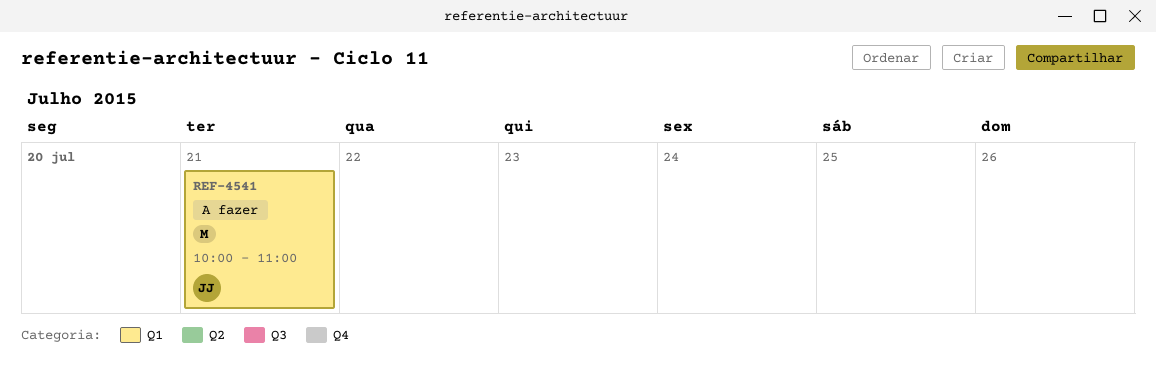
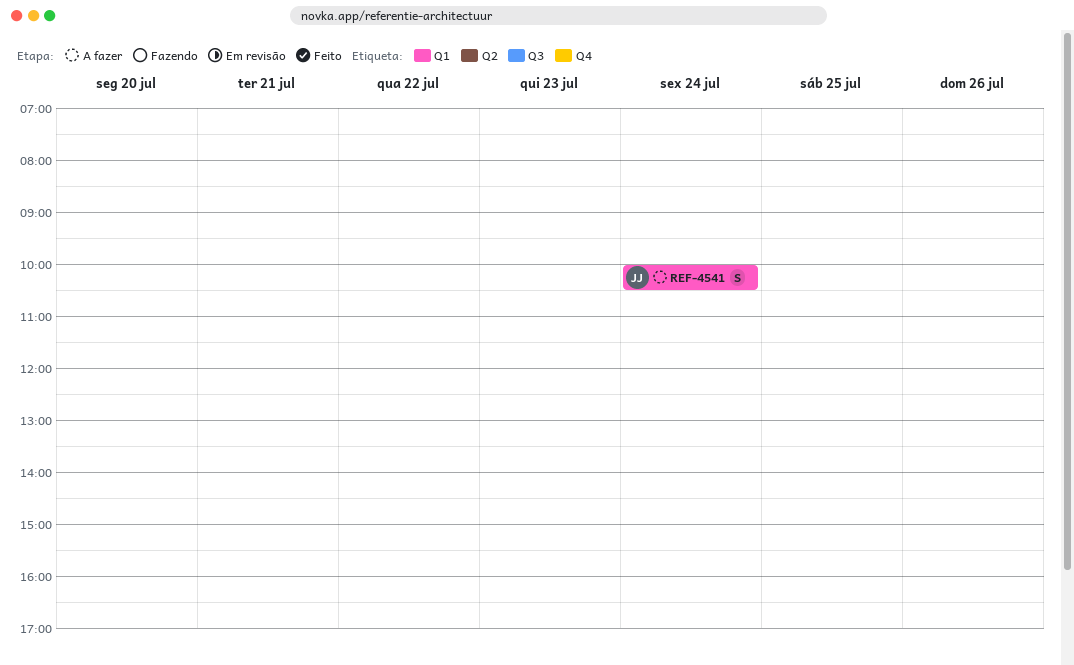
REF-4541, estimate: M -> S
REF-4541, day: Jul 21 -> Jul 24
REF-4541, ends: 11:00 -> 10:30

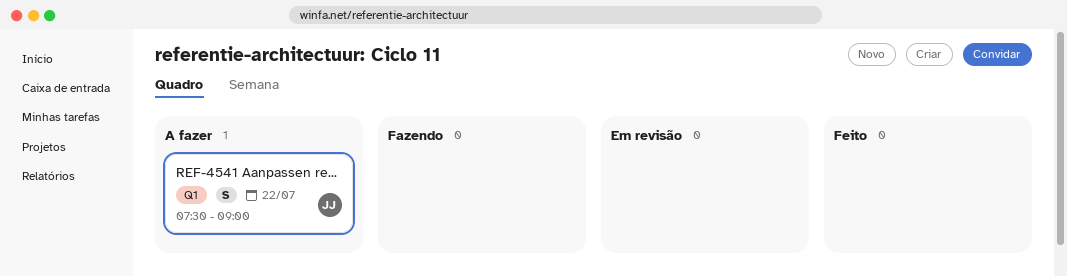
REF-4541, day: Jul 24 -> Jul 22
REF-4541, begins: 10:00 -> 07:30
REF-4541, ends: 10:30 -> 09:00

